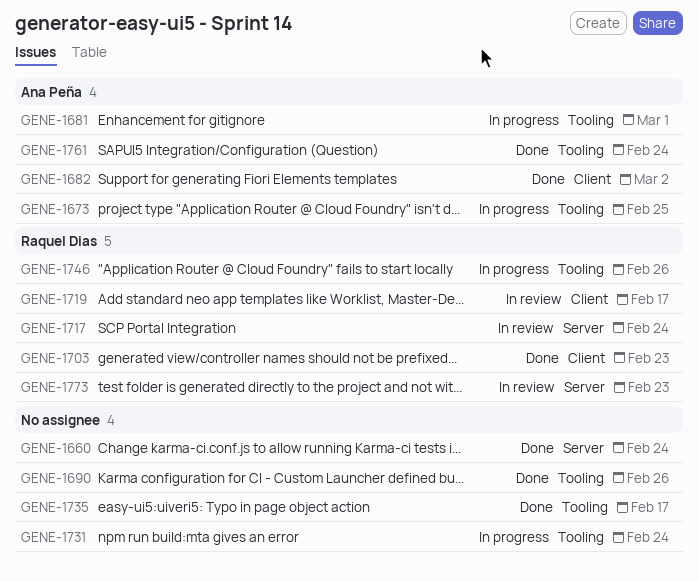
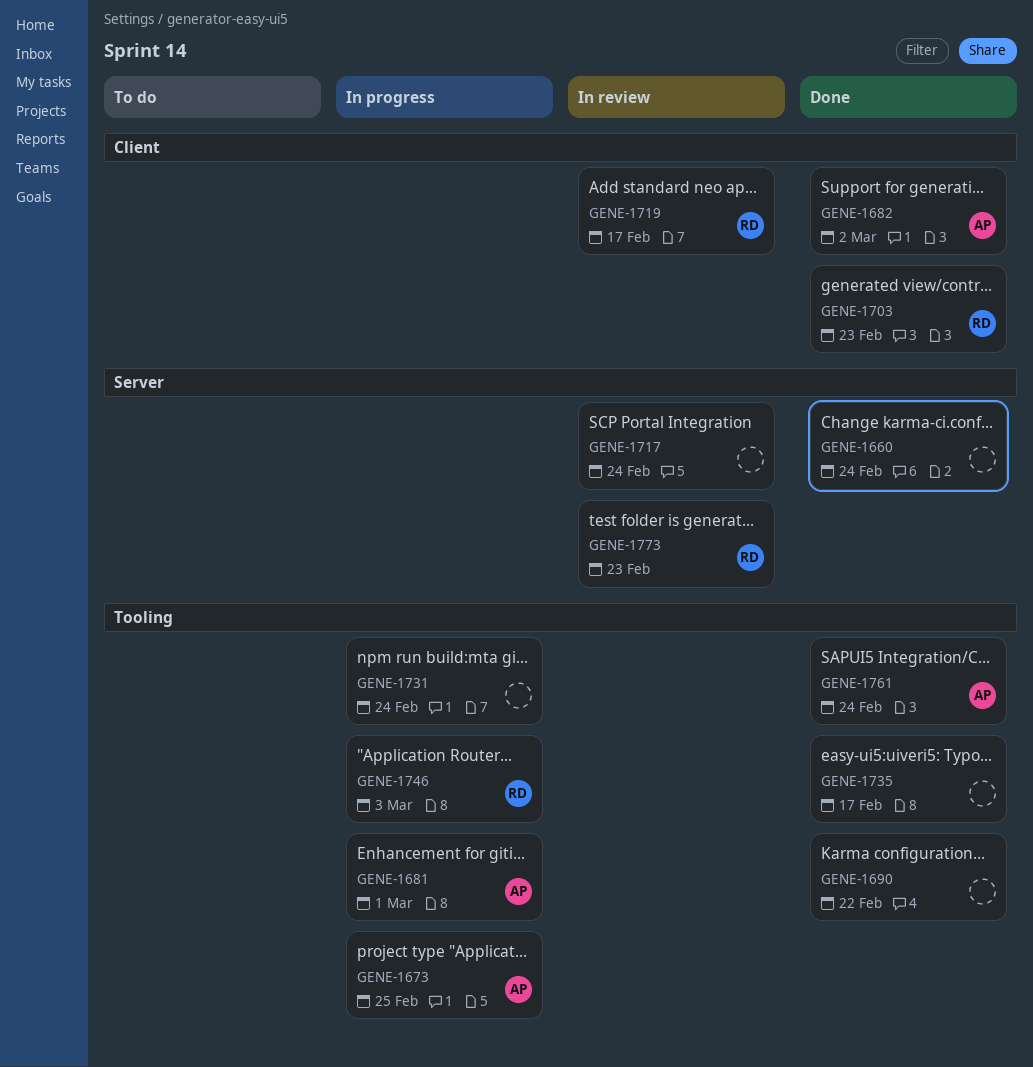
GENE-1690, due: Feb 26 -> Feb 22
GENE-1717, owner: Raquel Dias -> none
GENE-1746, due: Feb 26 -> Mar 3

